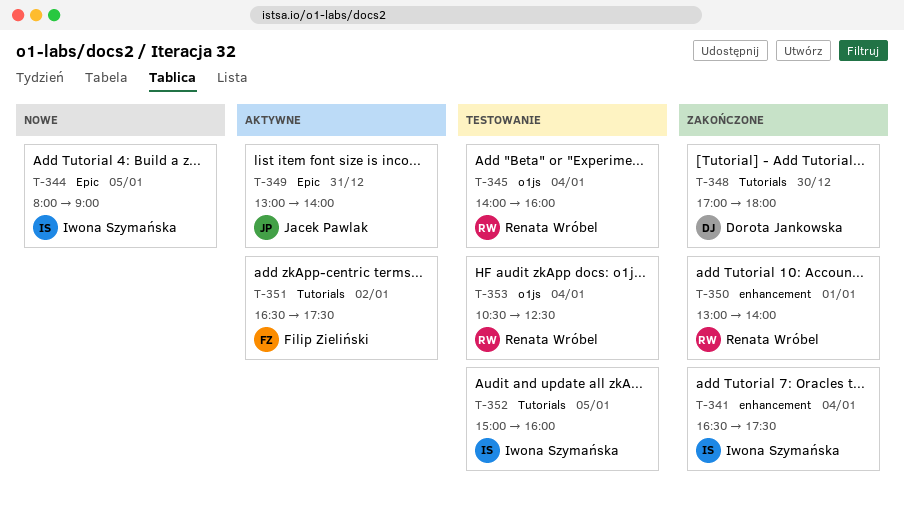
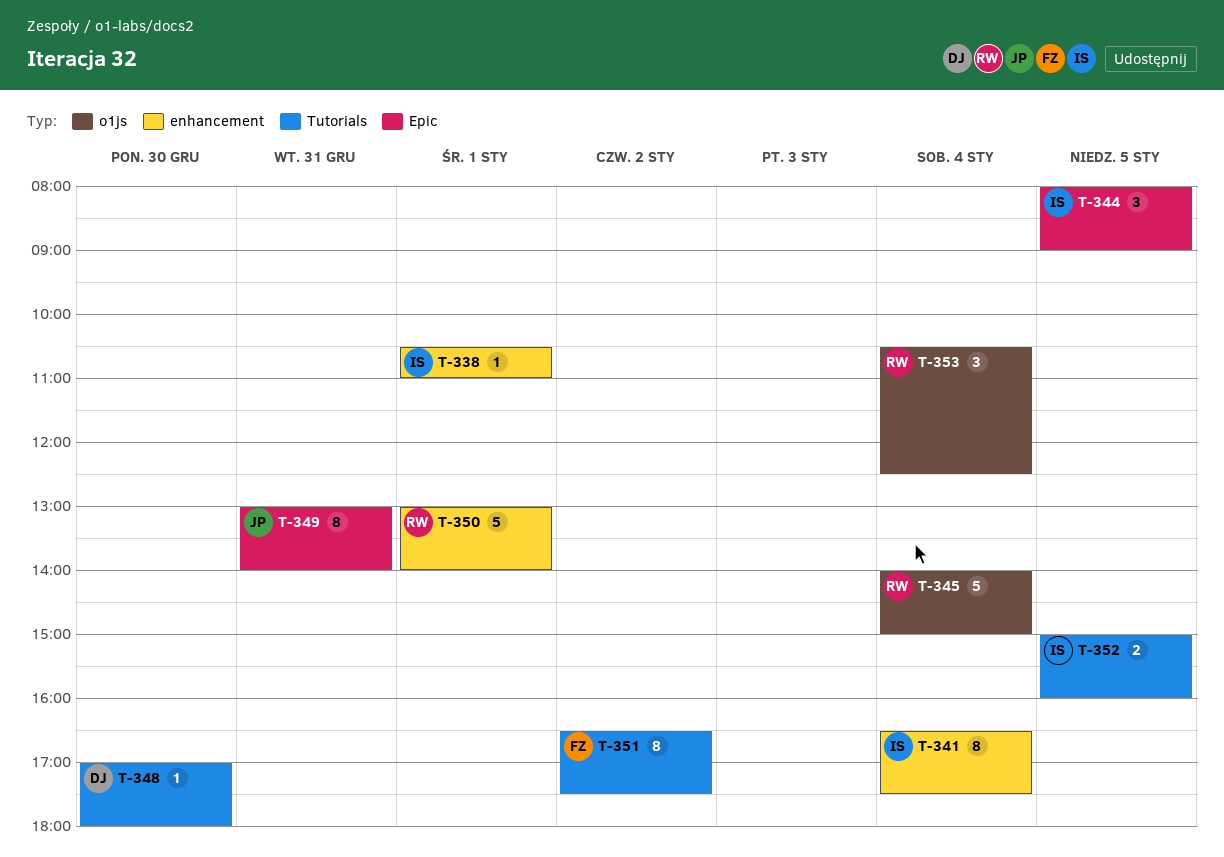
T-338: none -> present
T-345, ends: 16:00 -> 15:00

